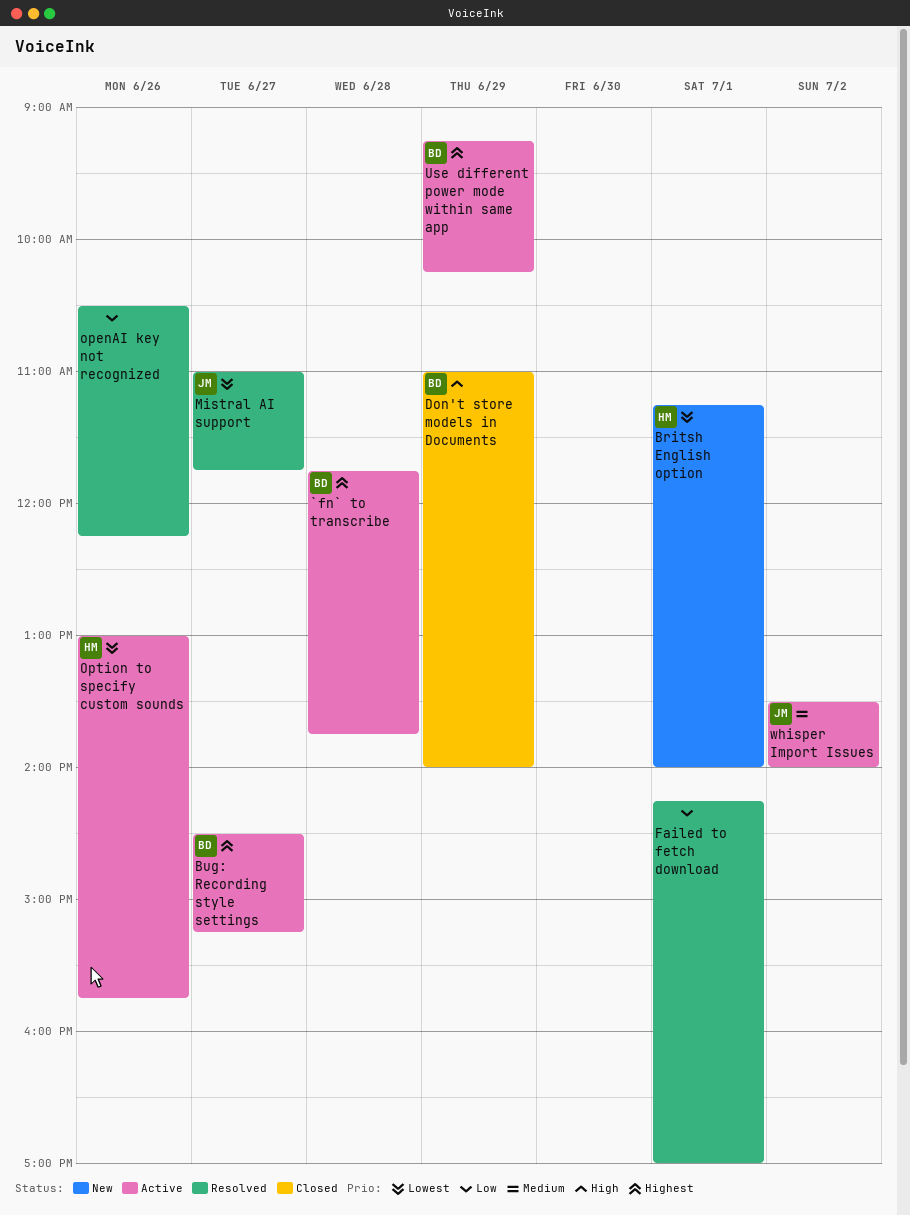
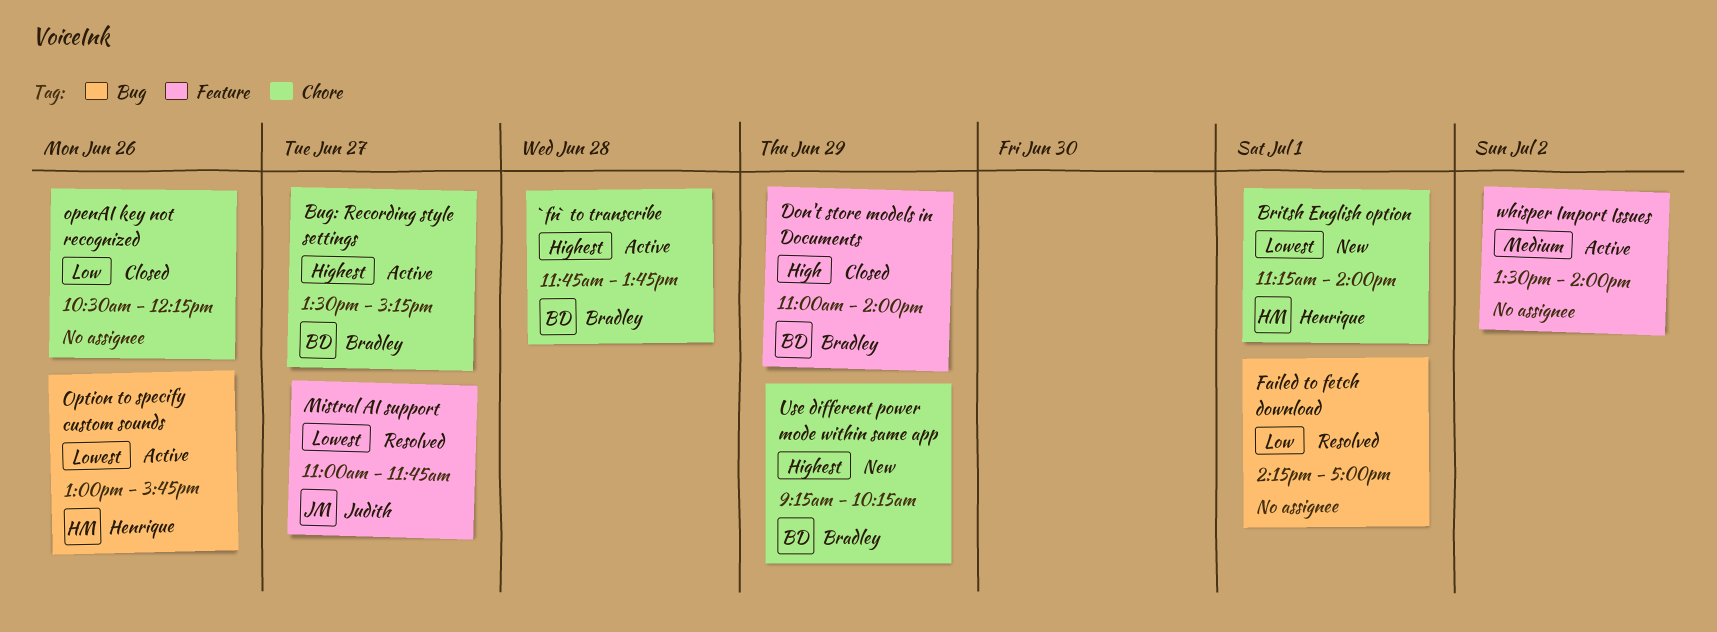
Bug: Recording style settings, begins: 14:30 -> 13:30
openAI key not recognized, status: Resolved -> Closed
Use different power mode within same app, status: Active -> New
whisper Import Issues, owner: Judith -> none

